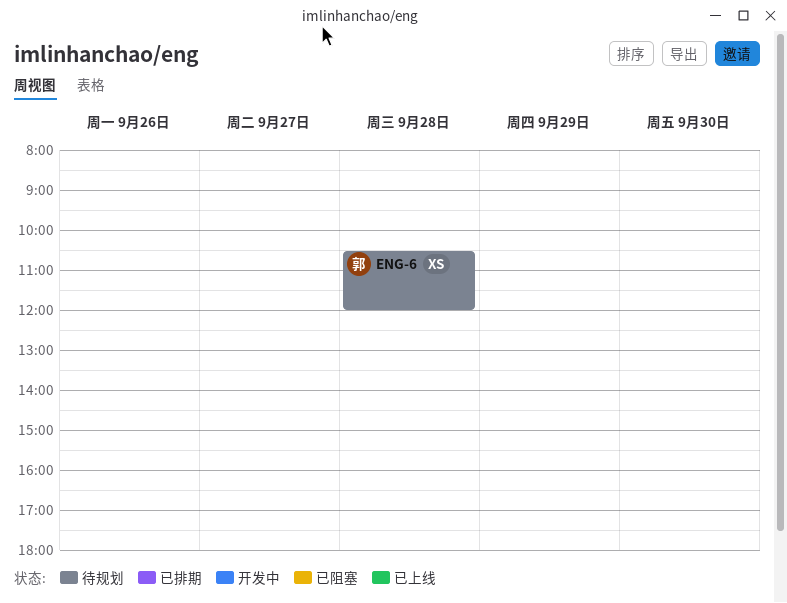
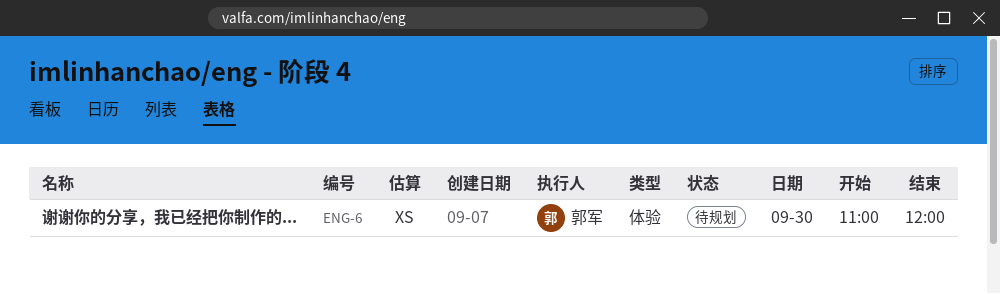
ENG-6, day: Sep 28 -> Sep 30
ENG-6, begins: 10:30 -> 11:00

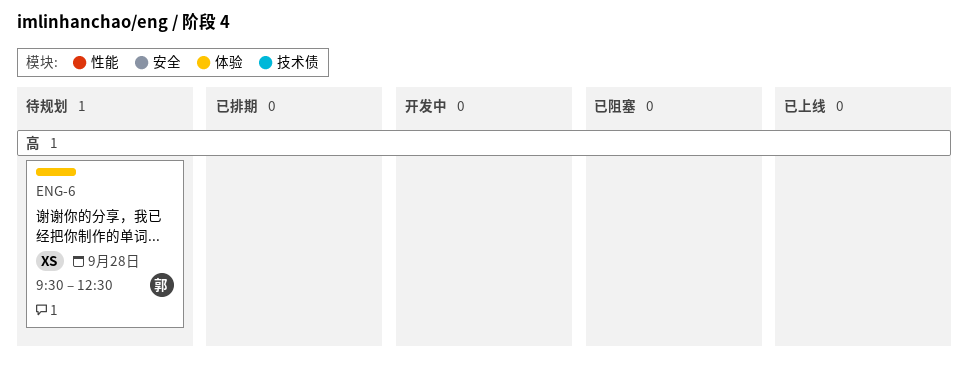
ENG-6, day: Sep 30 -> Sep 28
ENG-6, begins: 11:00 -> 09:30
ENG-6, ends: 12:00 -> 12:30

